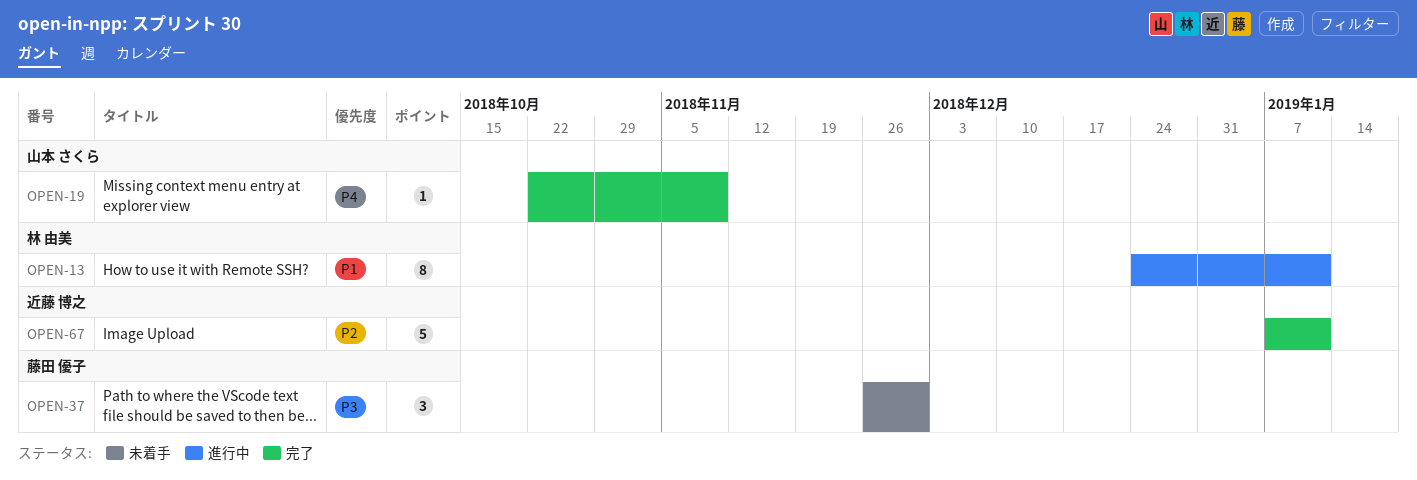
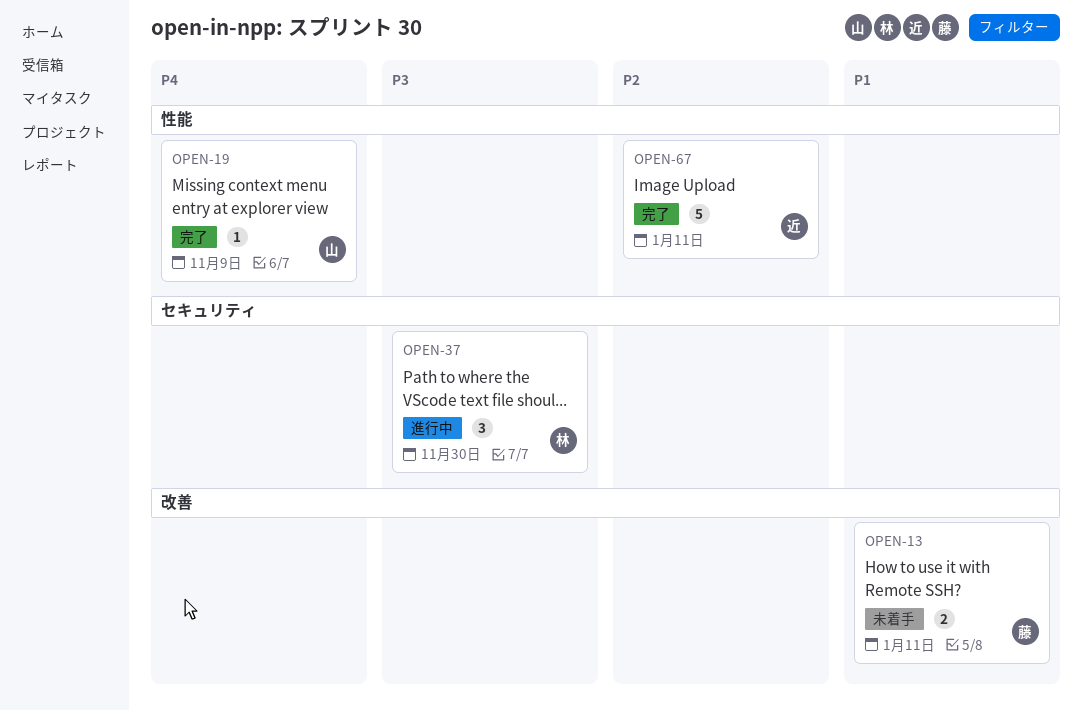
OPEN-13, status: 進行中 -> 未着手
OPEN-13, owner: 林 由美 -> 藤田 優子
OPEN-13, estimate: 8 -> 2
OPEN-37, status: 未着手 -> 進行中
OPEN-37, owner: 藤田 優子 -> 林 由美

